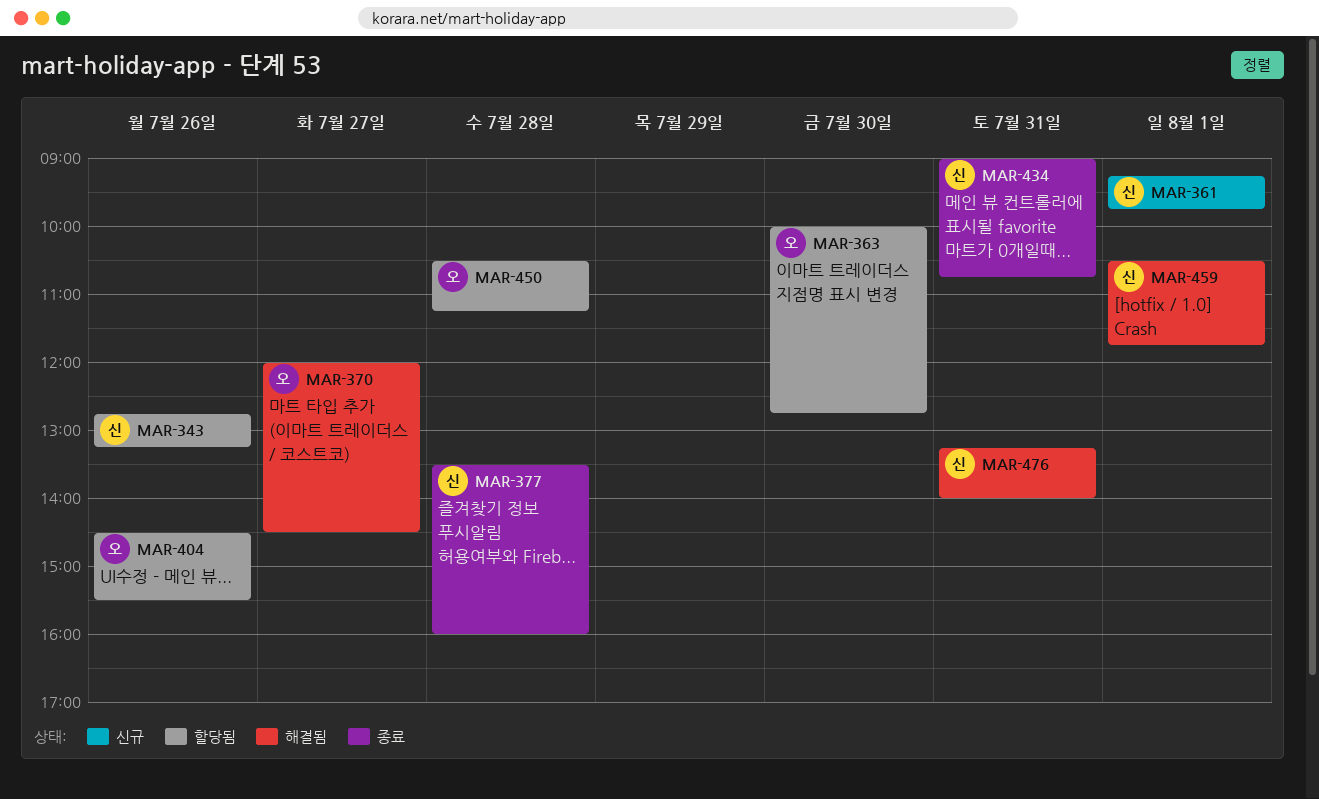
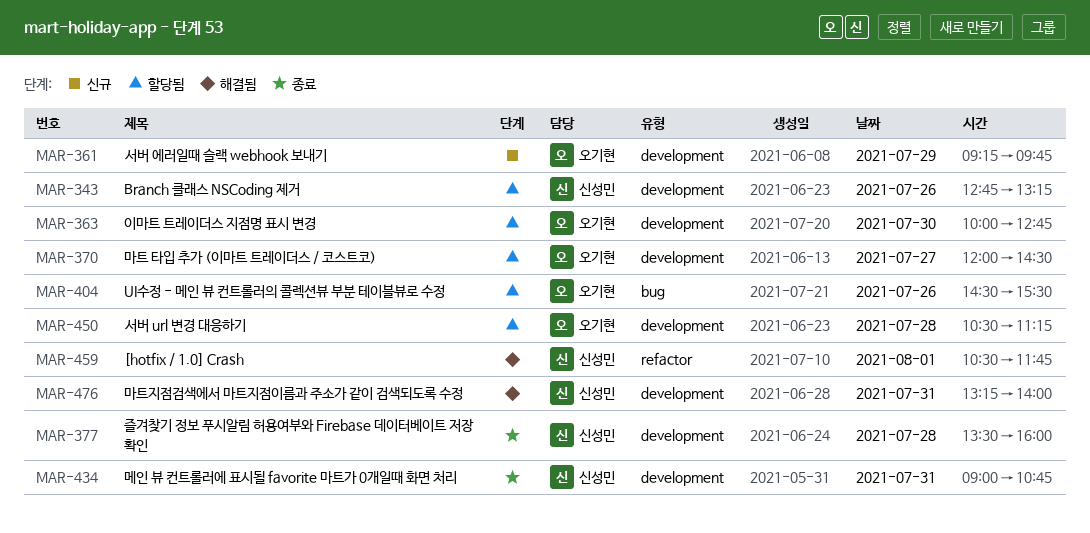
MAR-361, owner: 신성민 -> 오기현
MAR-361, day: Aug 1 -> Jul 29
MAR-370, status: 해결됨 -> 할당됨

